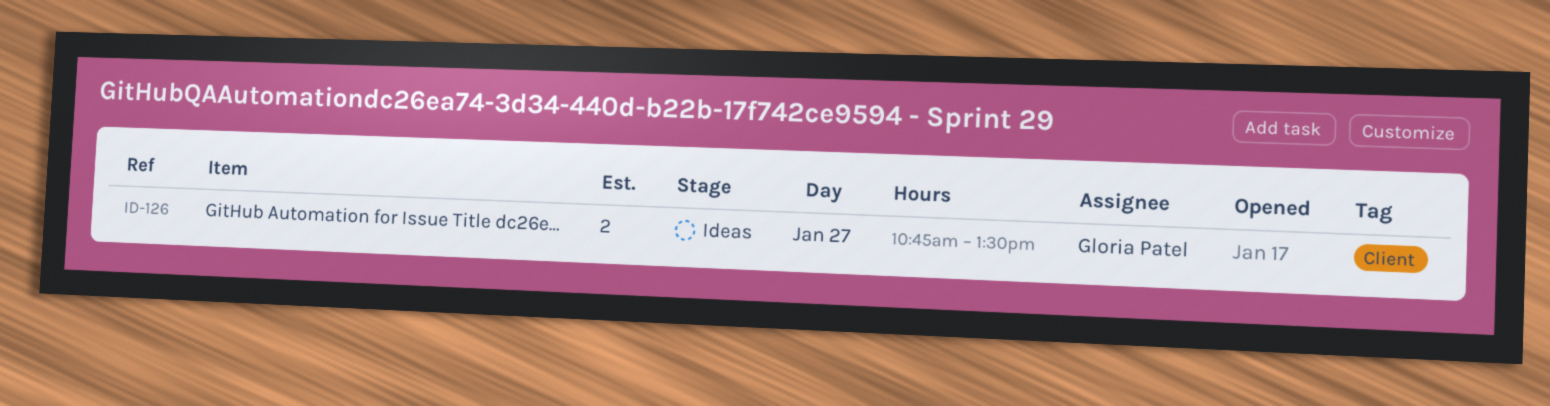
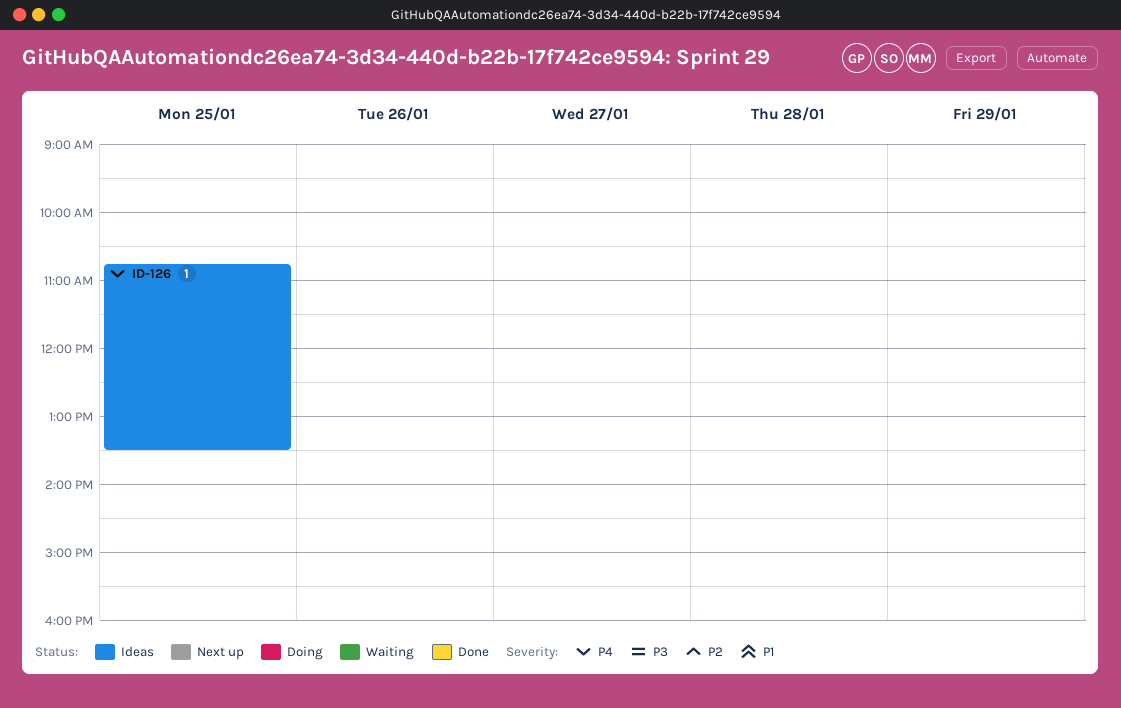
ID-126, estimate: 2 -> 1
ID-126, day: Jan 27 -> Jan 25

